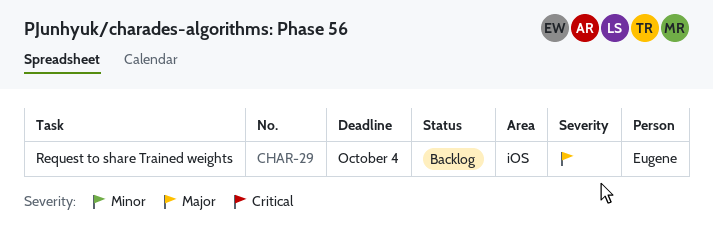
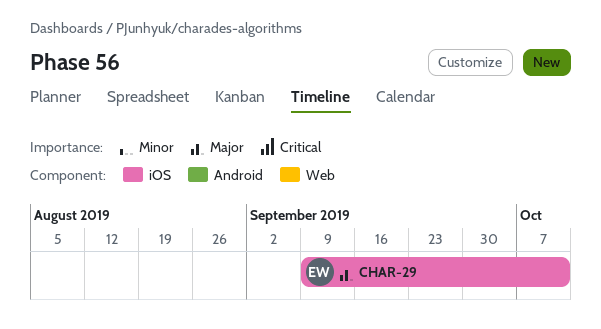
CHAR-29, due: Oct 4 -> Oct 11

